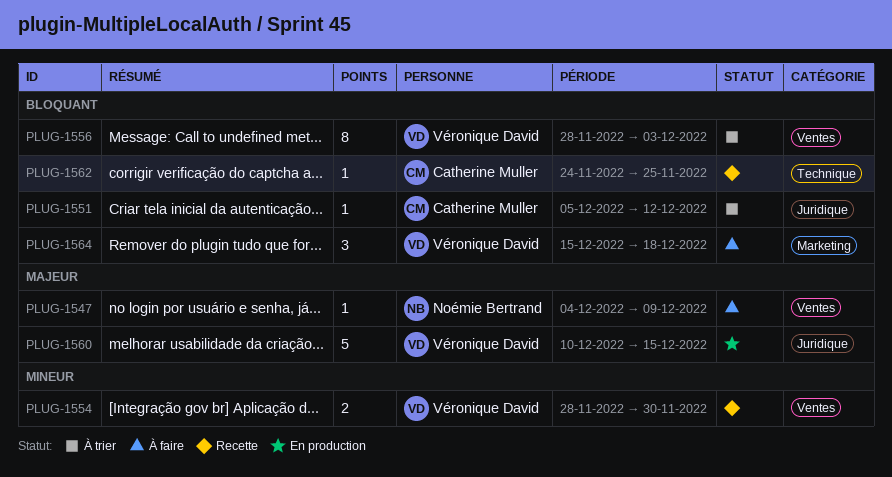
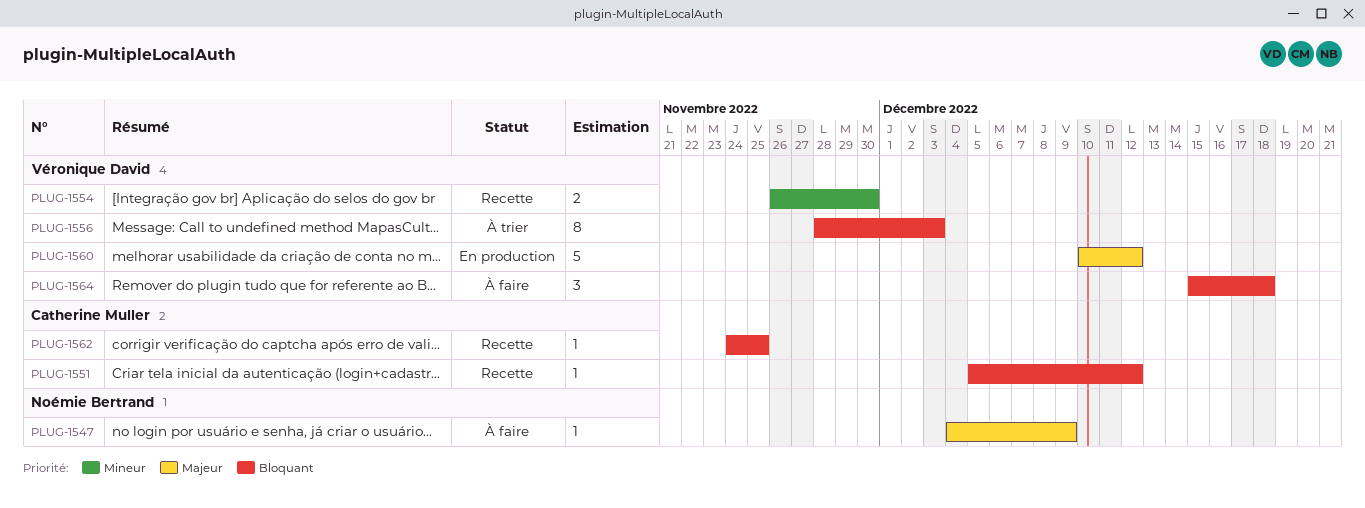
PLUG-1551, status: À trier -> Recette
PLUG-1554, start: Nov 28 -> Nov 26
PLUG-1560, due: Dec 15 -> Dec 12

